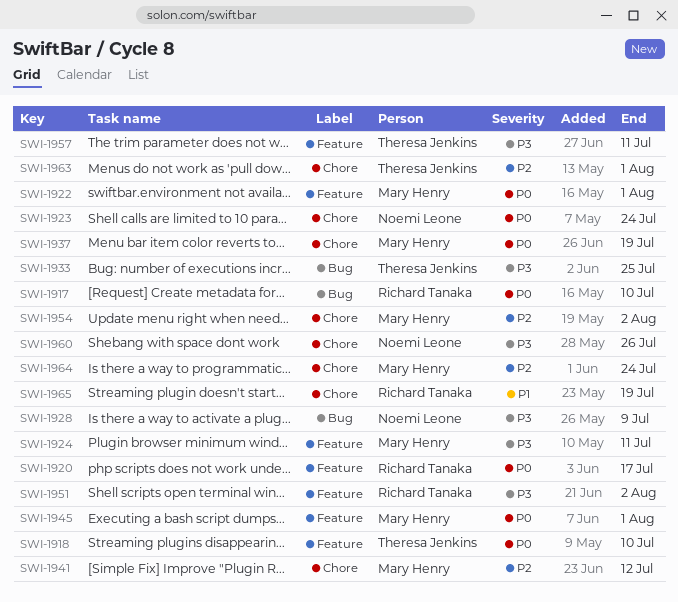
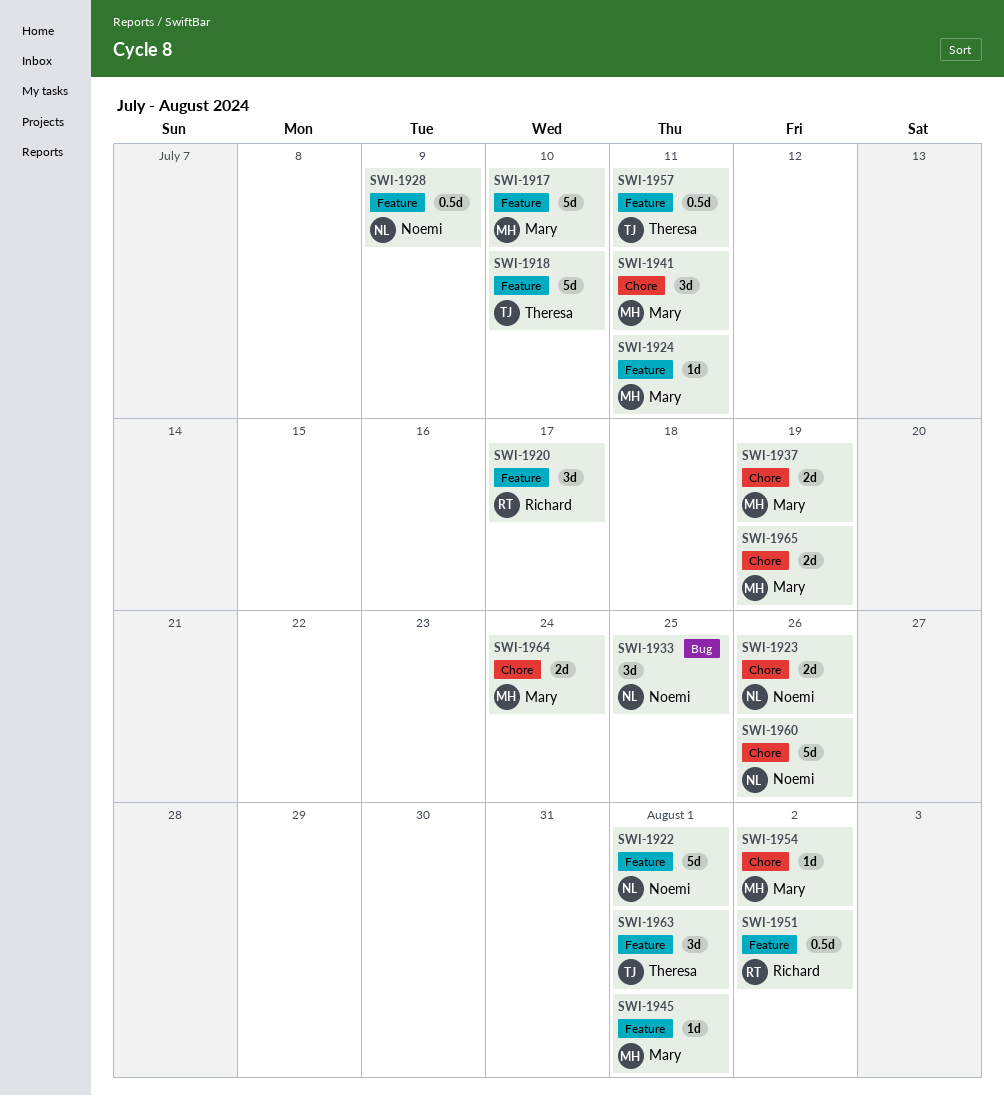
SWI-1917, owner: Richard Tanaka -> Mary Henry
SWI-1917, label: Bug -> Feature
SWI-1922, owner: Mary Henry -> Noemi Leone
SWI-1923, due: Jul 24 -> Jul 26
SWI-1928, label: Bug -> Feature
SWI-1933, owner: Theresa Jenkins -> Noemi Leone
SWI-1941, due: Jul 12 -> Jul 11
SWI-1963, label: Chore -> Feature
SWI-1965, owner: Richard Tanaka -> Mary Henry

